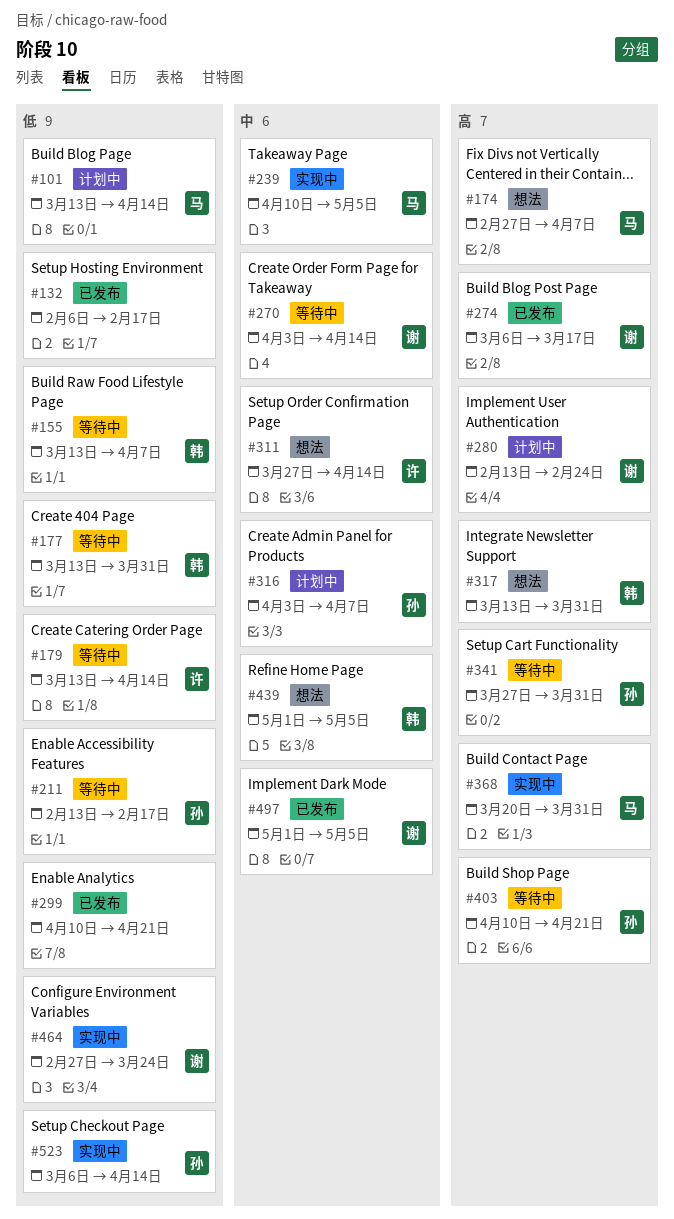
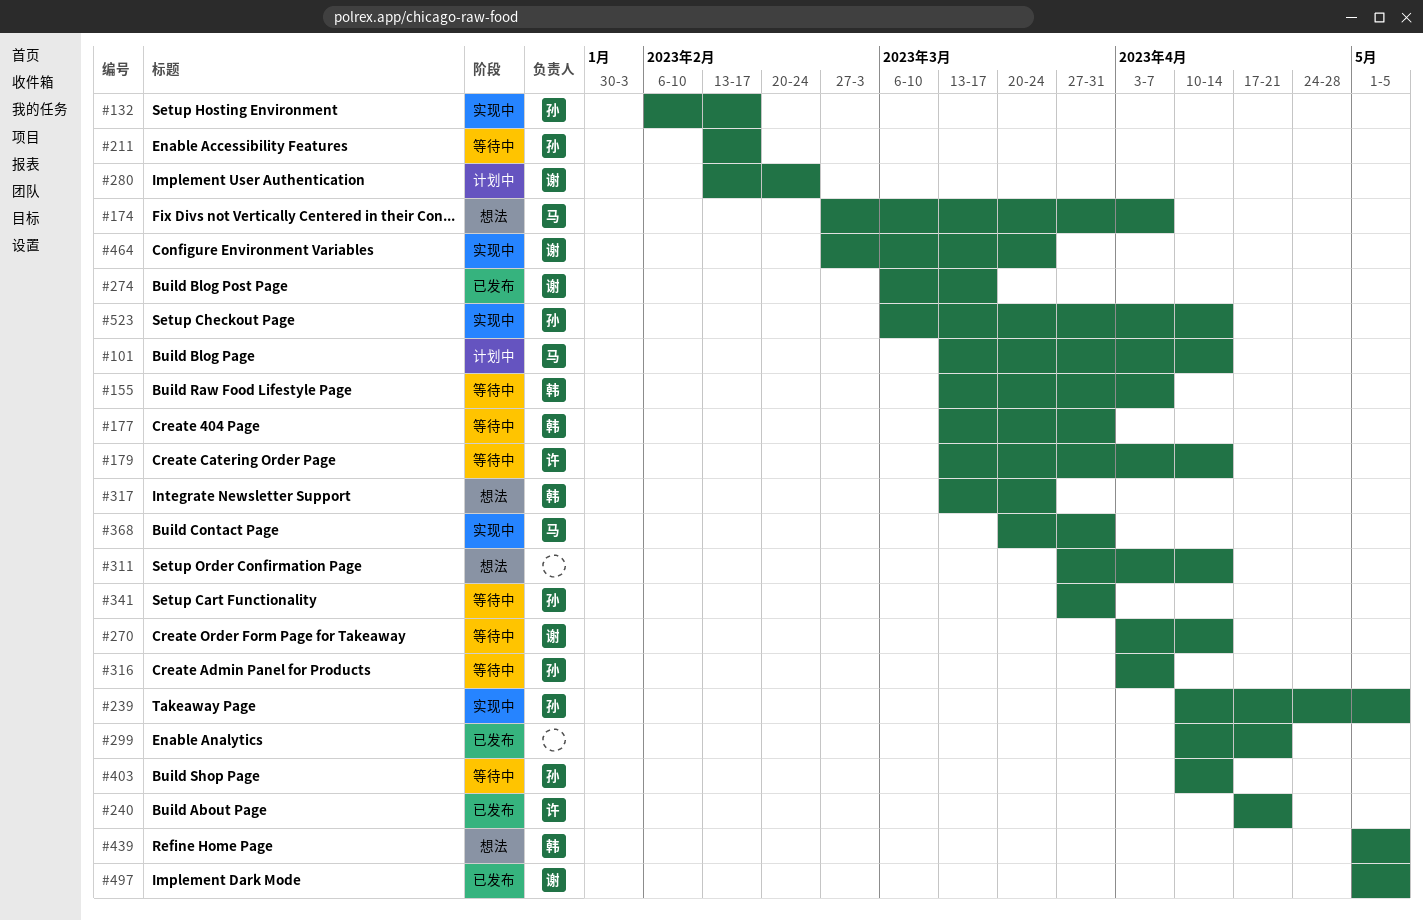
#132, status: 已发布 -> 实现中
#132, owner: none -> 孙
#239, owner: 马 -> 孙
#240: none -> present
#311, owner: 许 -> none
#316, status: 计划中 -> 等待中
#317, due: Mar 31 -> Mar 24
#403, due: Apr 21 -> Apr 14

